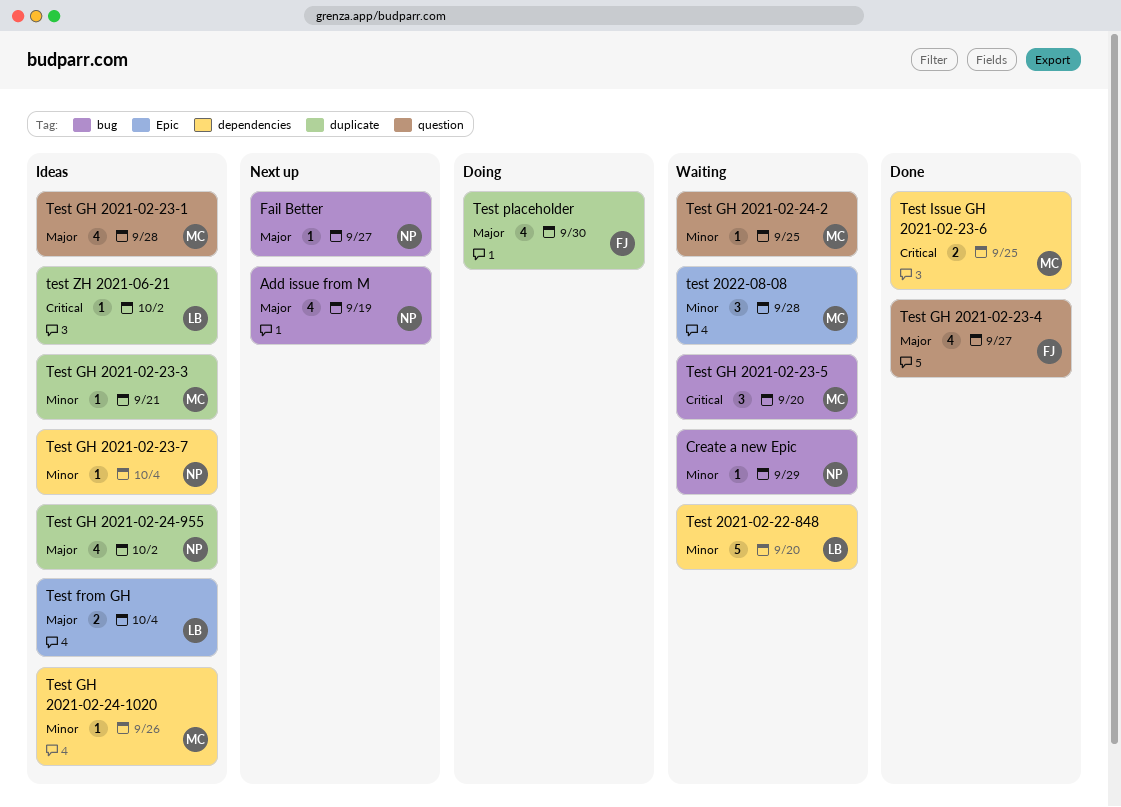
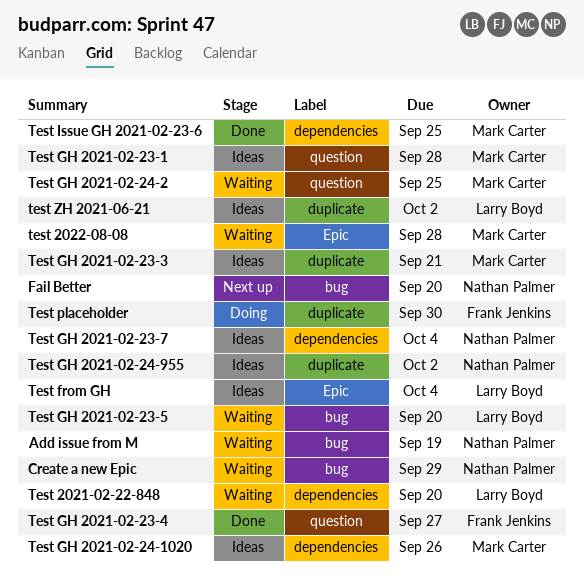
Add issue from M, status: Next up -> Waiting
Fail Better, due: Sep 27 -> Sep 20
Test GH 2021-02-23-5, owner: Mark Carter -> Larry Boyd

